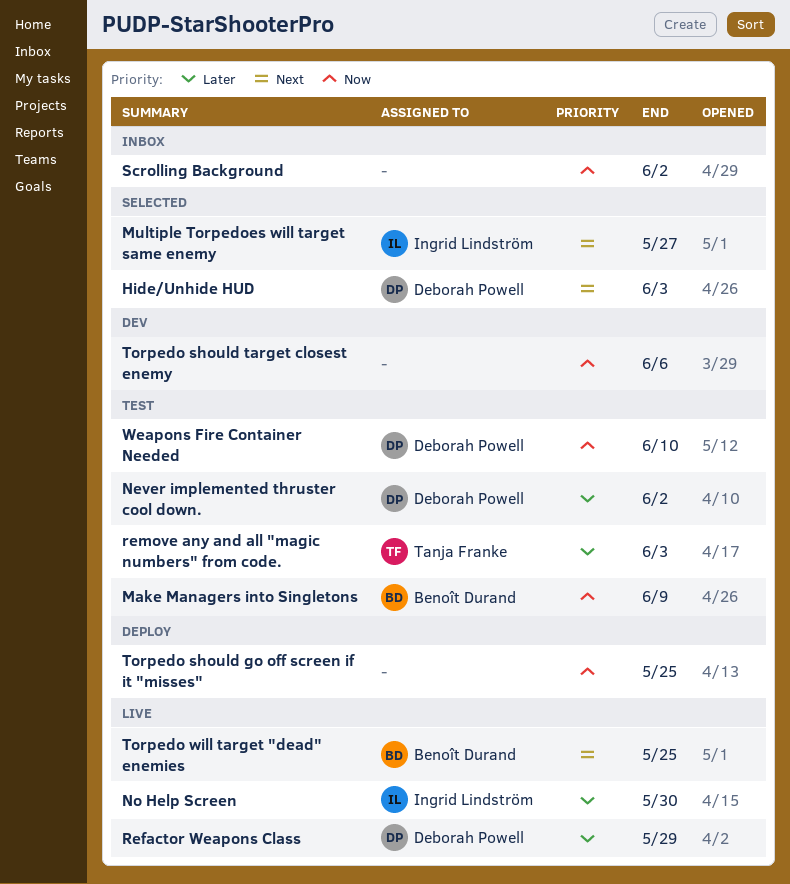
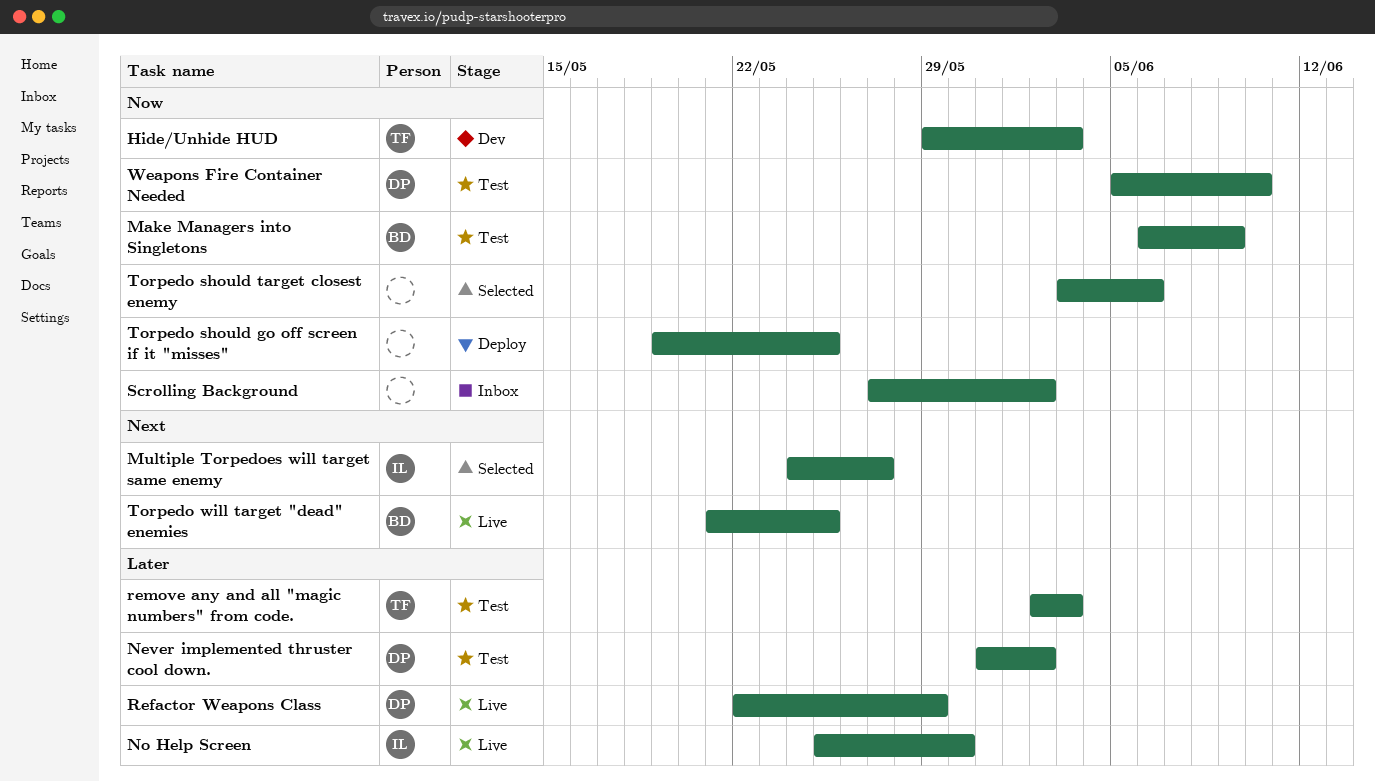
Hide/Unhide HUD, status: Selected -> Dev
Hide/Unhide HUD, owner: Deborah Powell -> Tanja Franke
Hide/Unhide HUD, priority: Next -> Now
Torpedo should target closest enemy, status: Dev -> Selected

